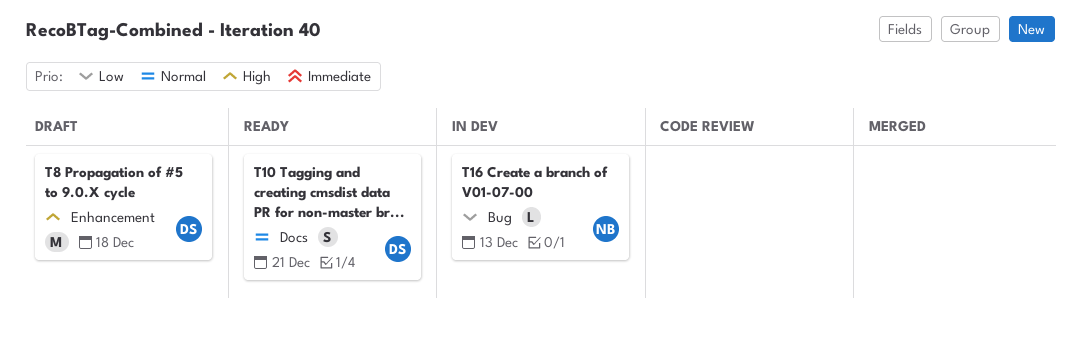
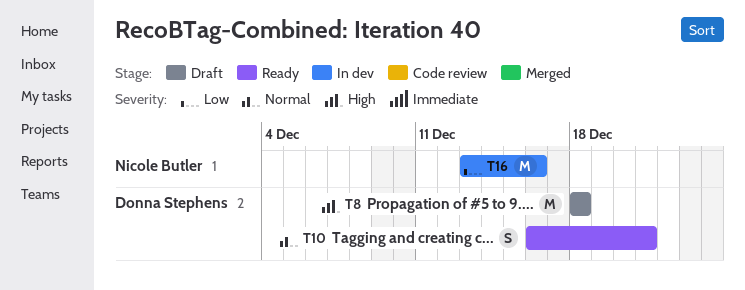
T16, estimate: L -> M
T16, due: Dec 13 -> Dec 16

